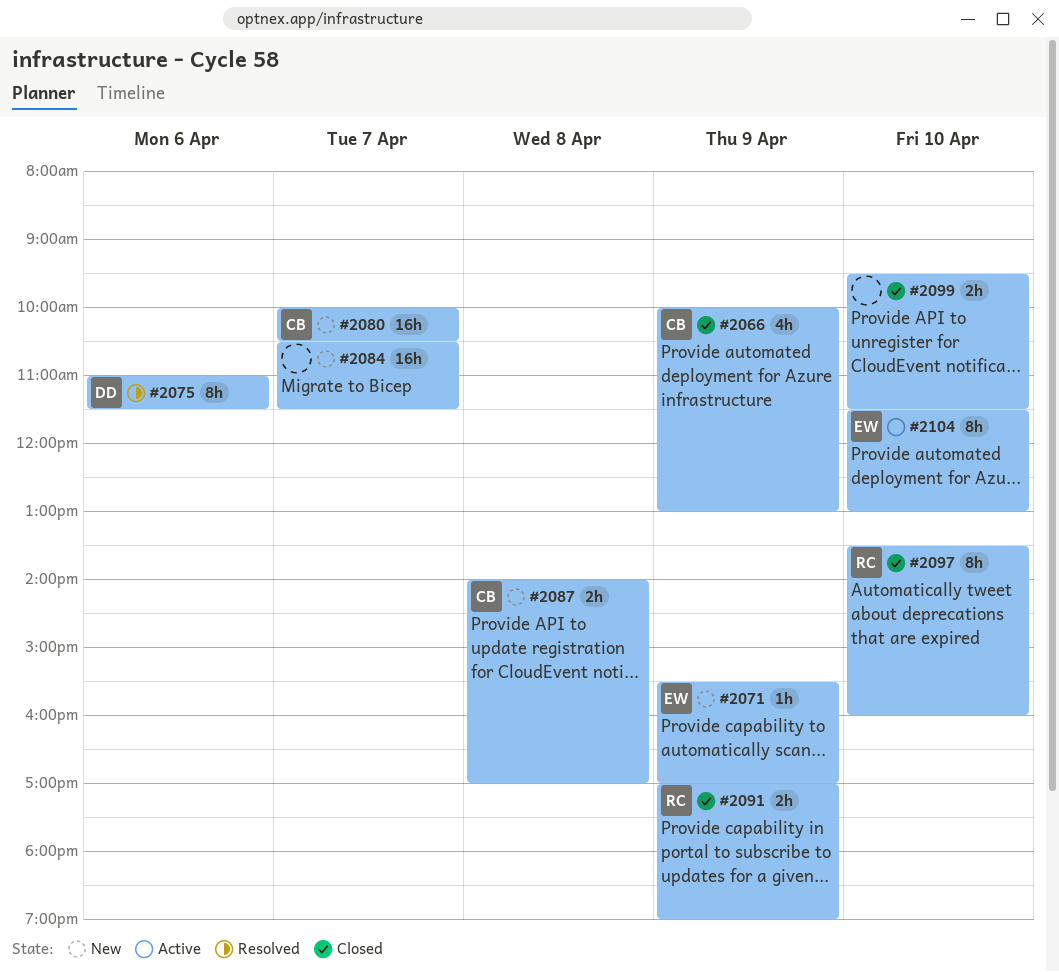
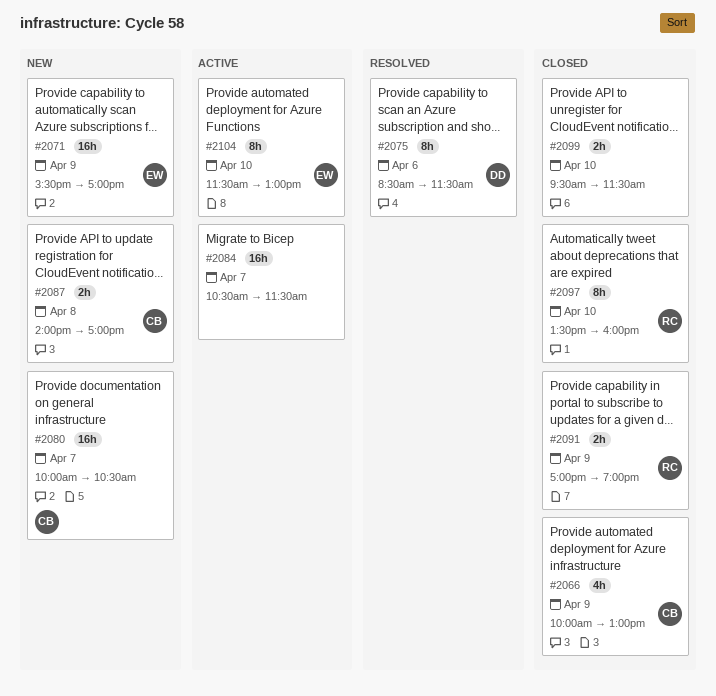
#2071, estimate: 1h -> 16h
#2075, begins: 11:00 -> 08:30
#2084, status: New -> Active

